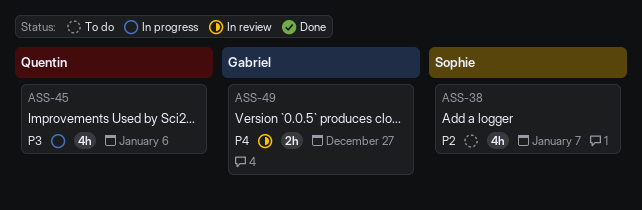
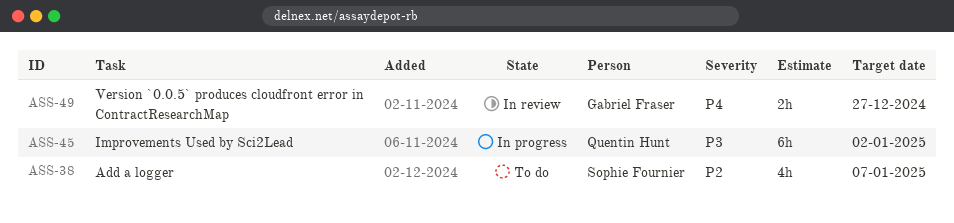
ASS-45, estimate: 4h -> 6h
ASS-45, due: Jan 6 -> Jan 2

